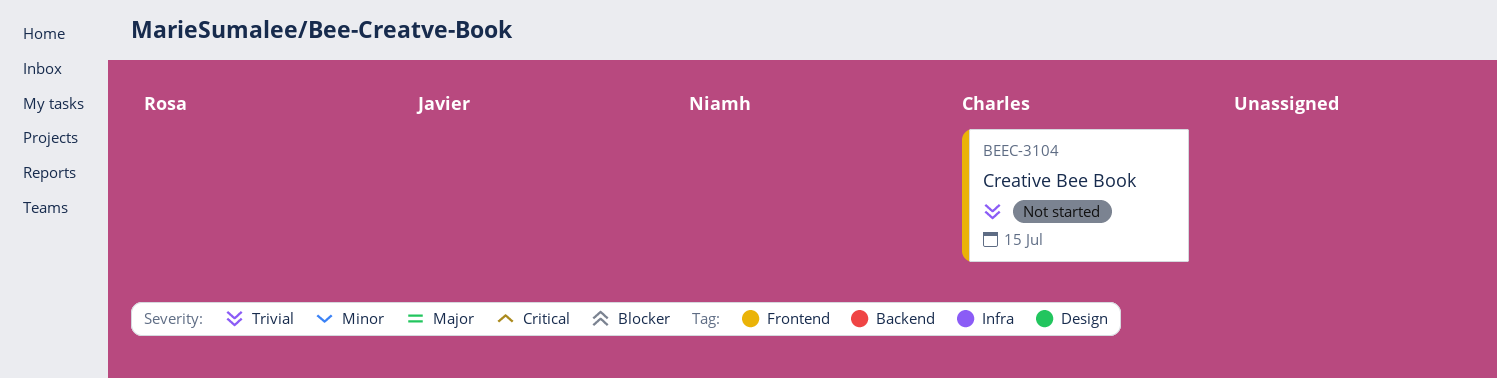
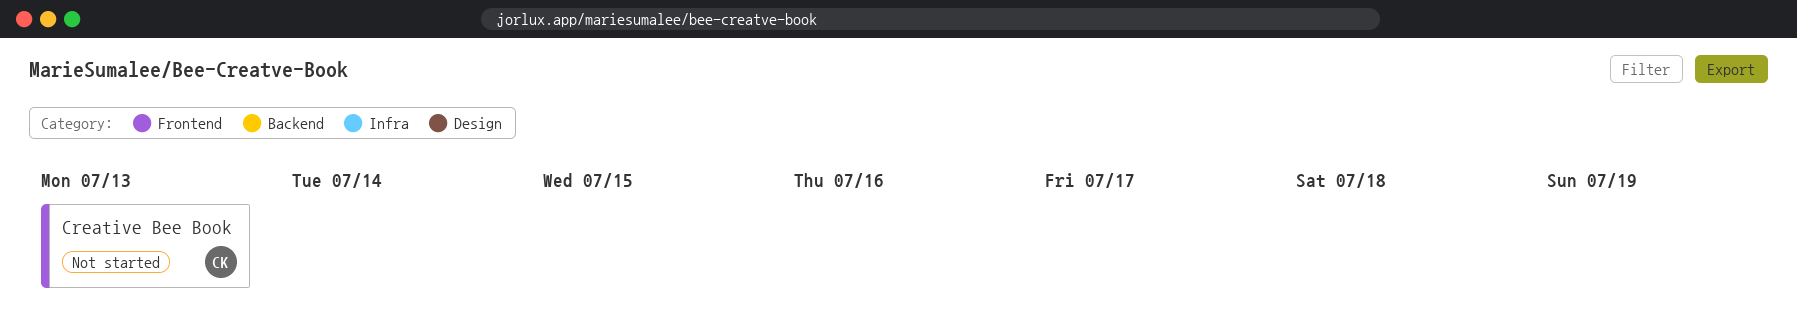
Creative Bee Book, due: Jul 15 -> Jul 13

